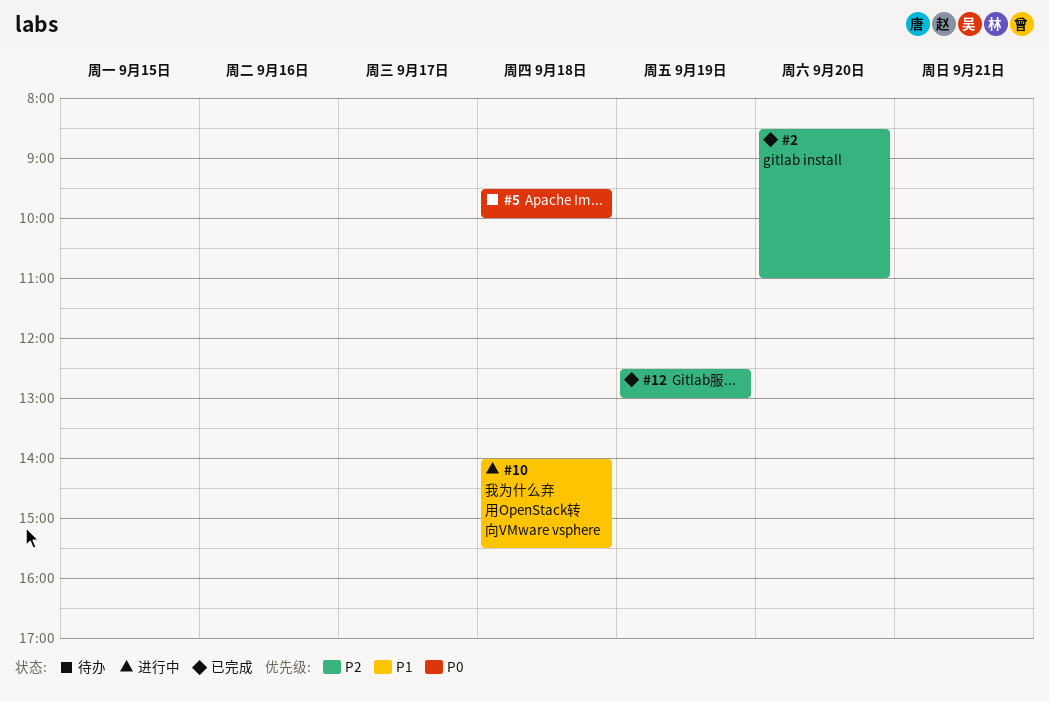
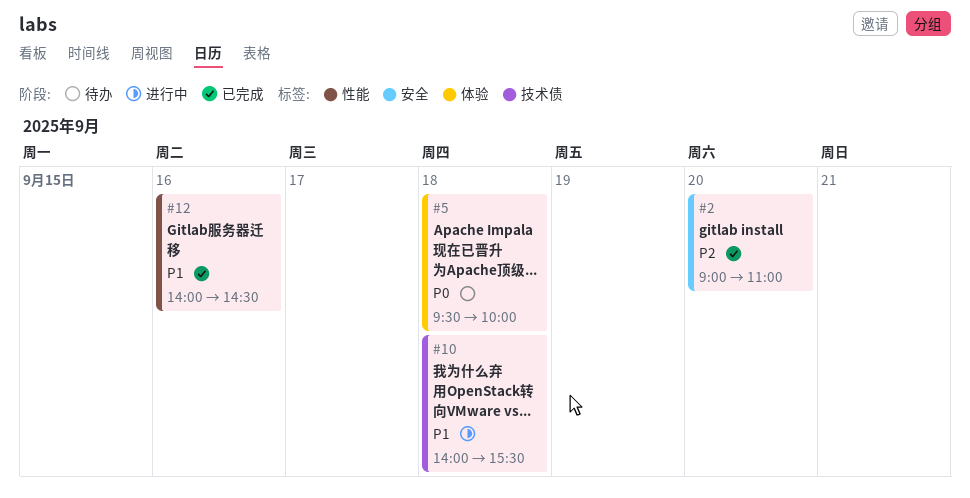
#2, begins: 08:30 -> 09:00
#12, priority: P2 -> P1
#12, day: Sep 19 -> Sep 16
#12, begins: 12:30 -> 14:00
#12, ends: 13:00 -> 14:30

